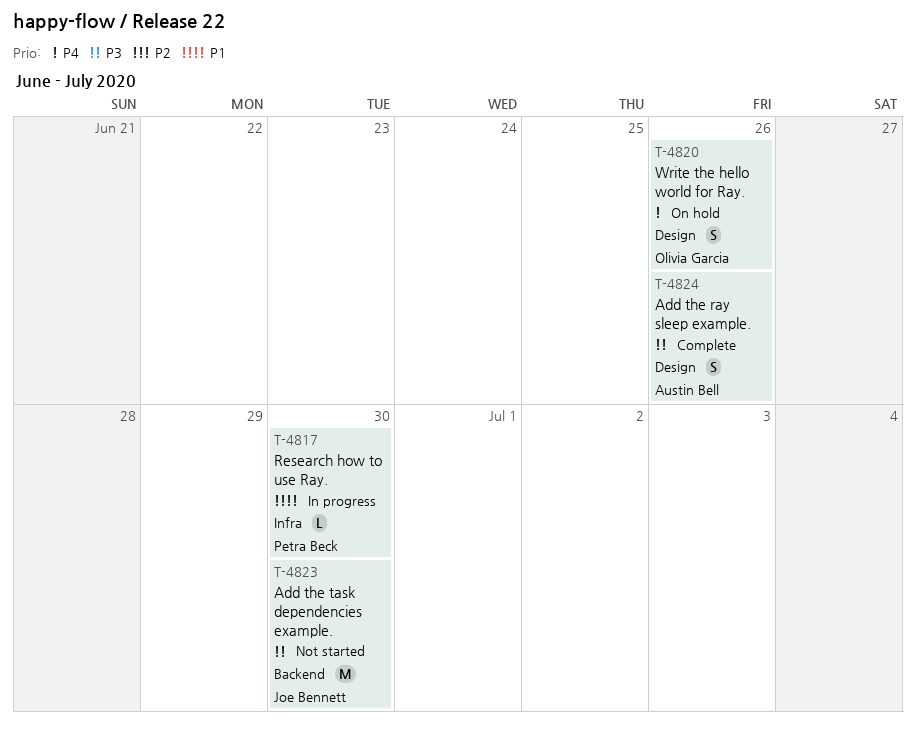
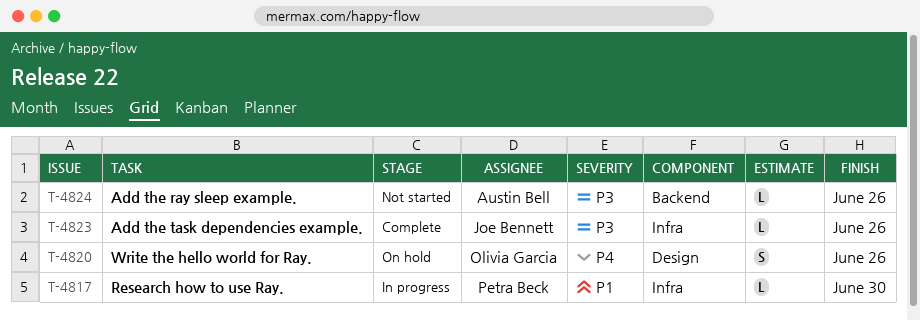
T-4823, status: Not started -> Complete
T-4823, label: Backend -> Infra
T-4823, estimate: M -> L
T-4823, due: Jun 30 -> Jun 26
T-4824, status: Complete -> Not started
T-4824, label: Design -> Backend
T-4824, estimate: S -> L

